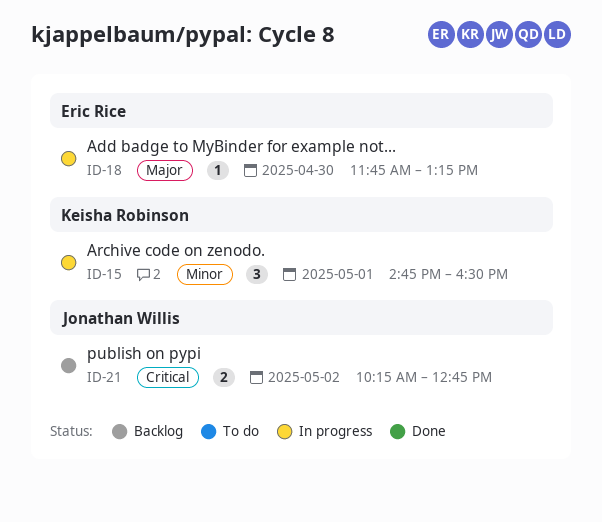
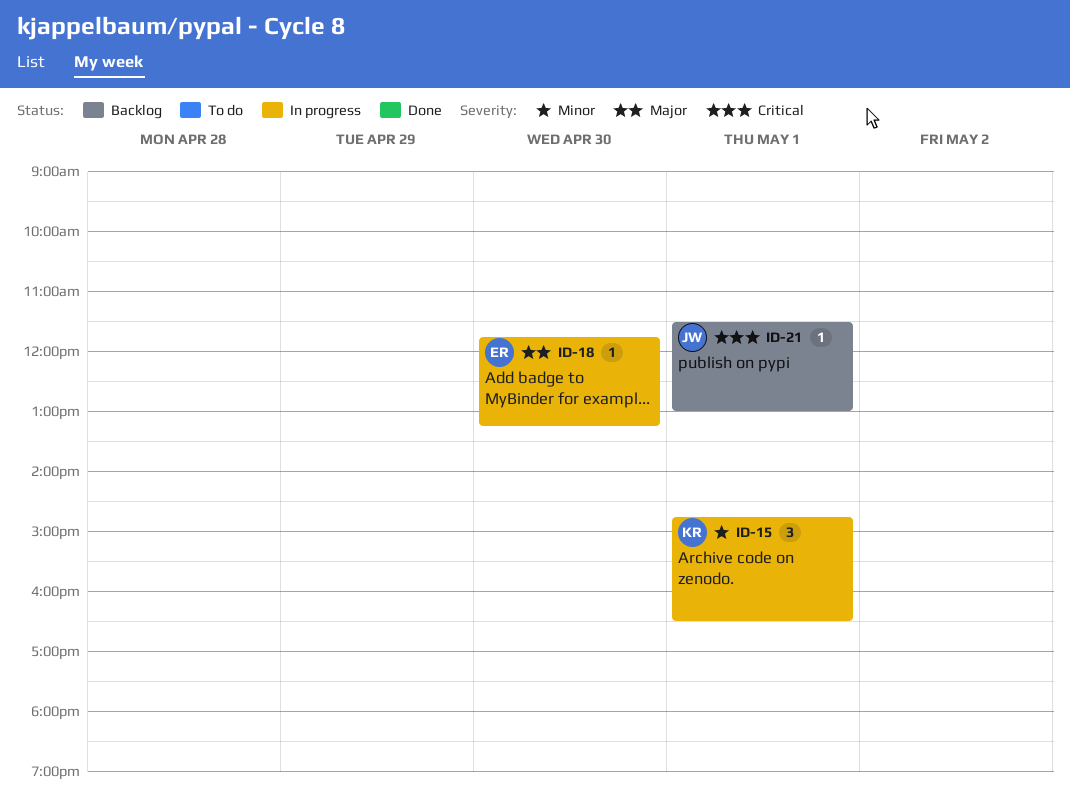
ID-21, estimate: 2 -> 1
ID-21, day: May 2 -> May 1
ID-21, begins: 10:15 -> 11:30
ID-21, ends: 12:45 -> 13:00

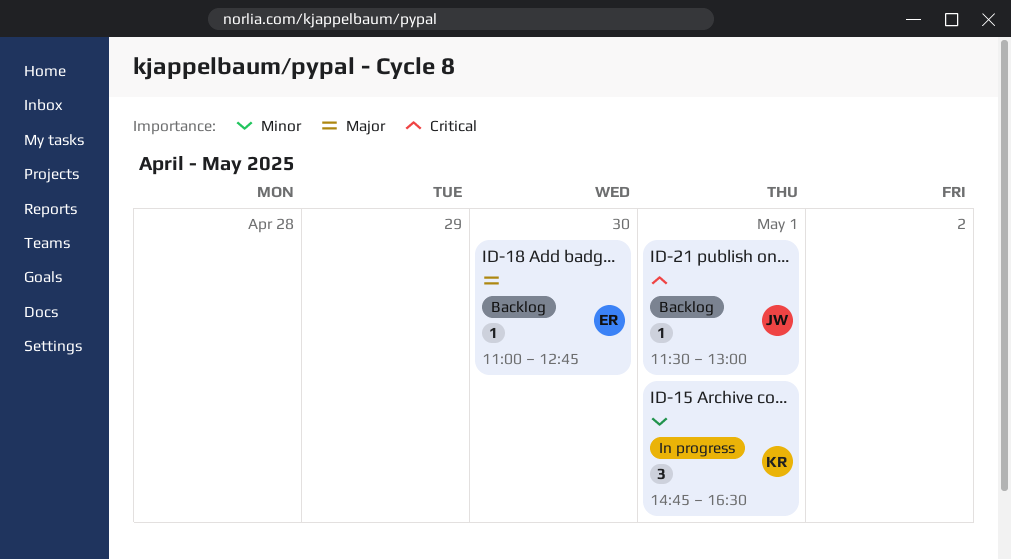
ID-18, status: In progress -> Backlog
ID-18, begins: 11:45 -> 11:00
ID-18, ends: 13:15 -> 12:45

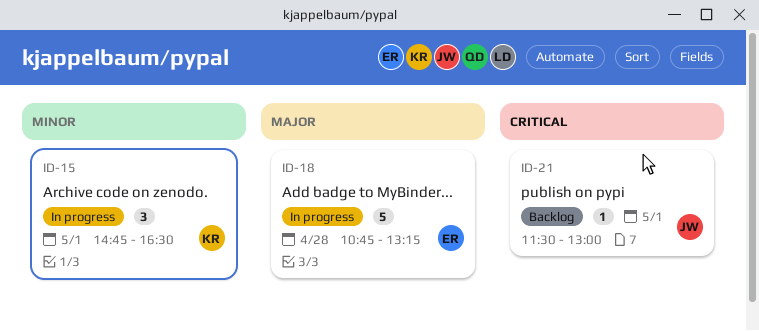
ID-18, status: Backlog -> In progress
ID-18, estimate: 1 -> 5
ID-18, day: Apr 30 -> Apr 28
ID-18, begins: 11:00 -> 10:45
ID-18, ends: 12:45 -> 13:15

